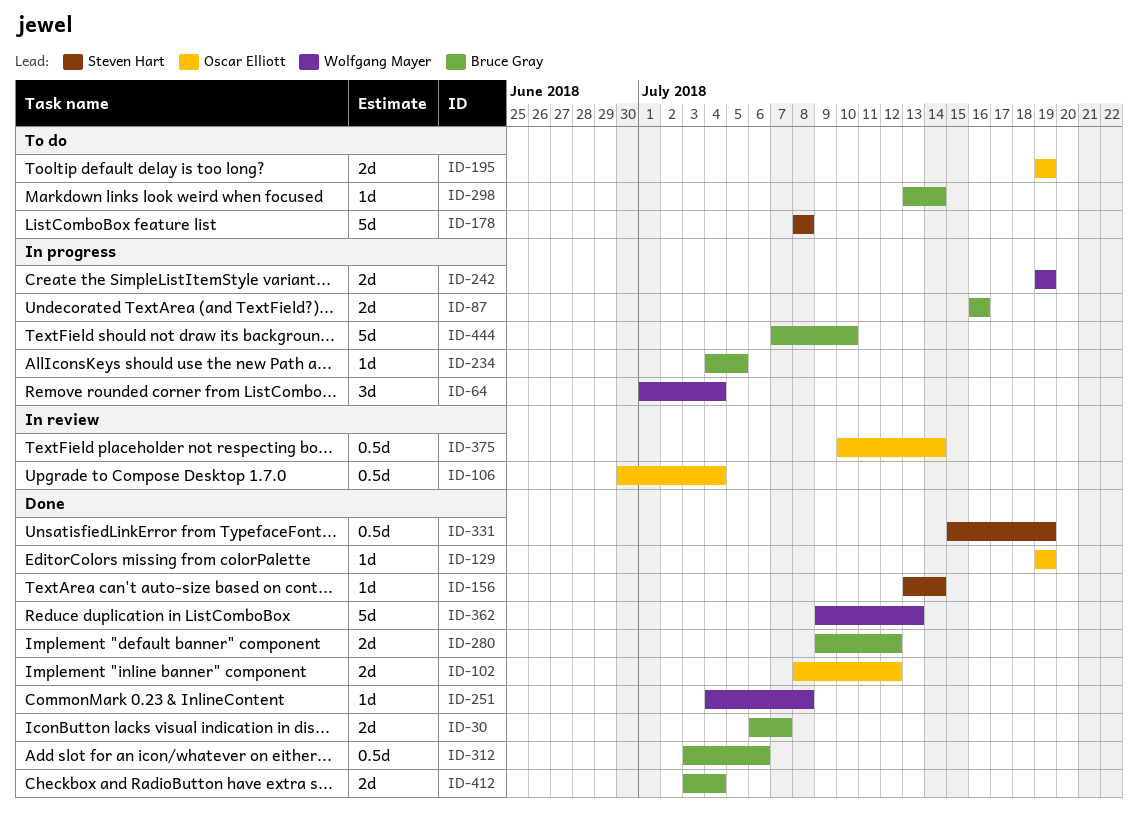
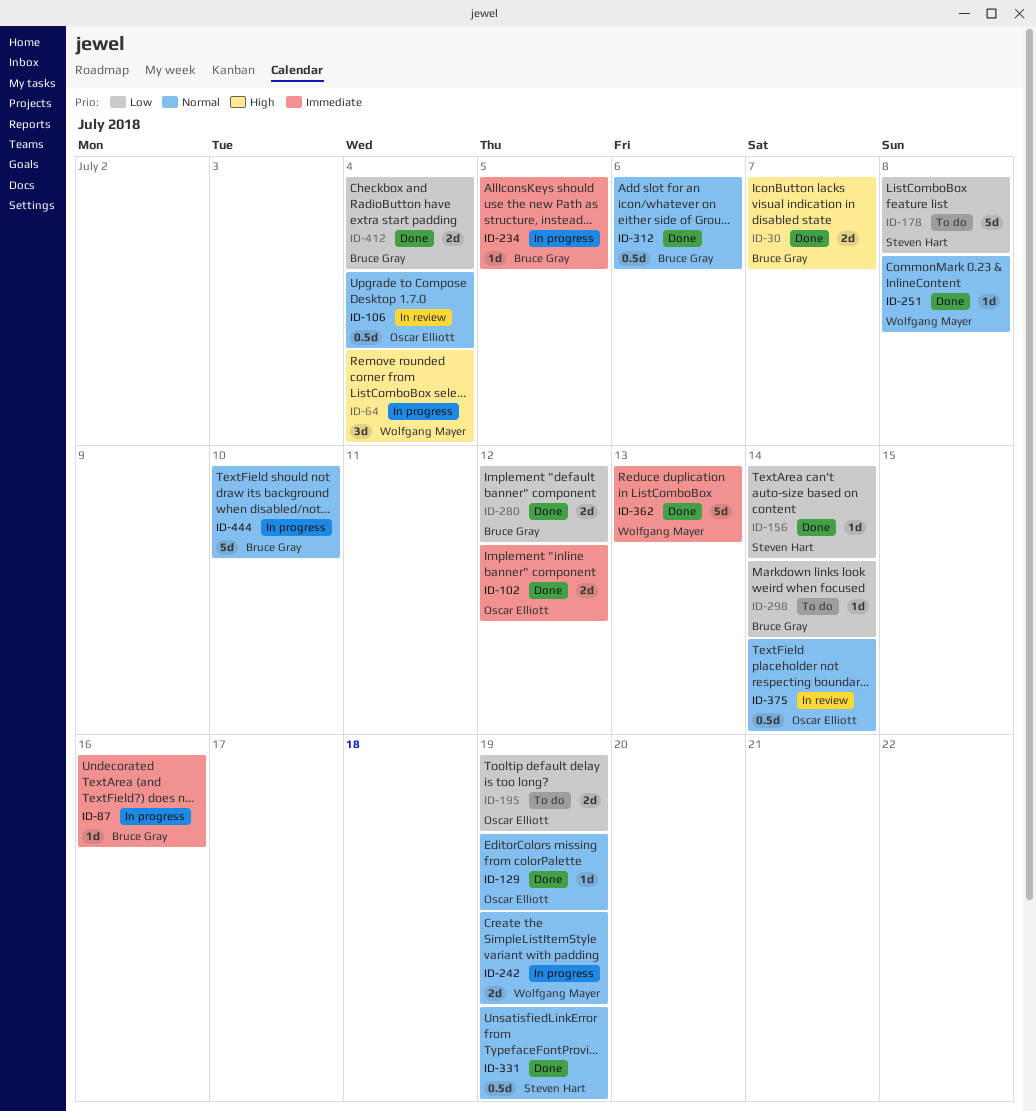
ID-87, estimate: 2d -> 1d

